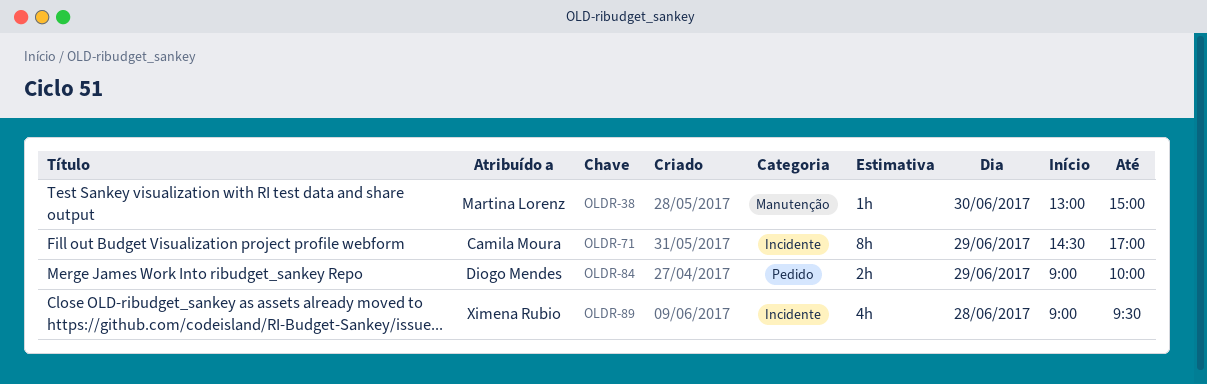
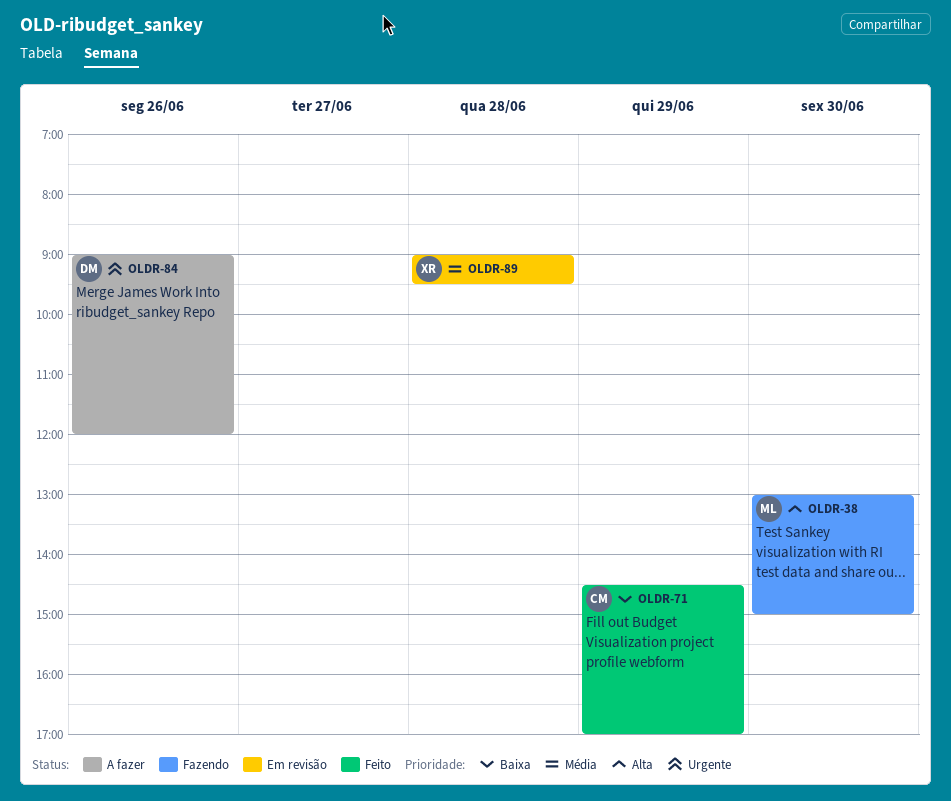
OLDR-84, day: Jun 29 -> Jun 26
OLDR-84, ends: 10:00 -> 12:00

